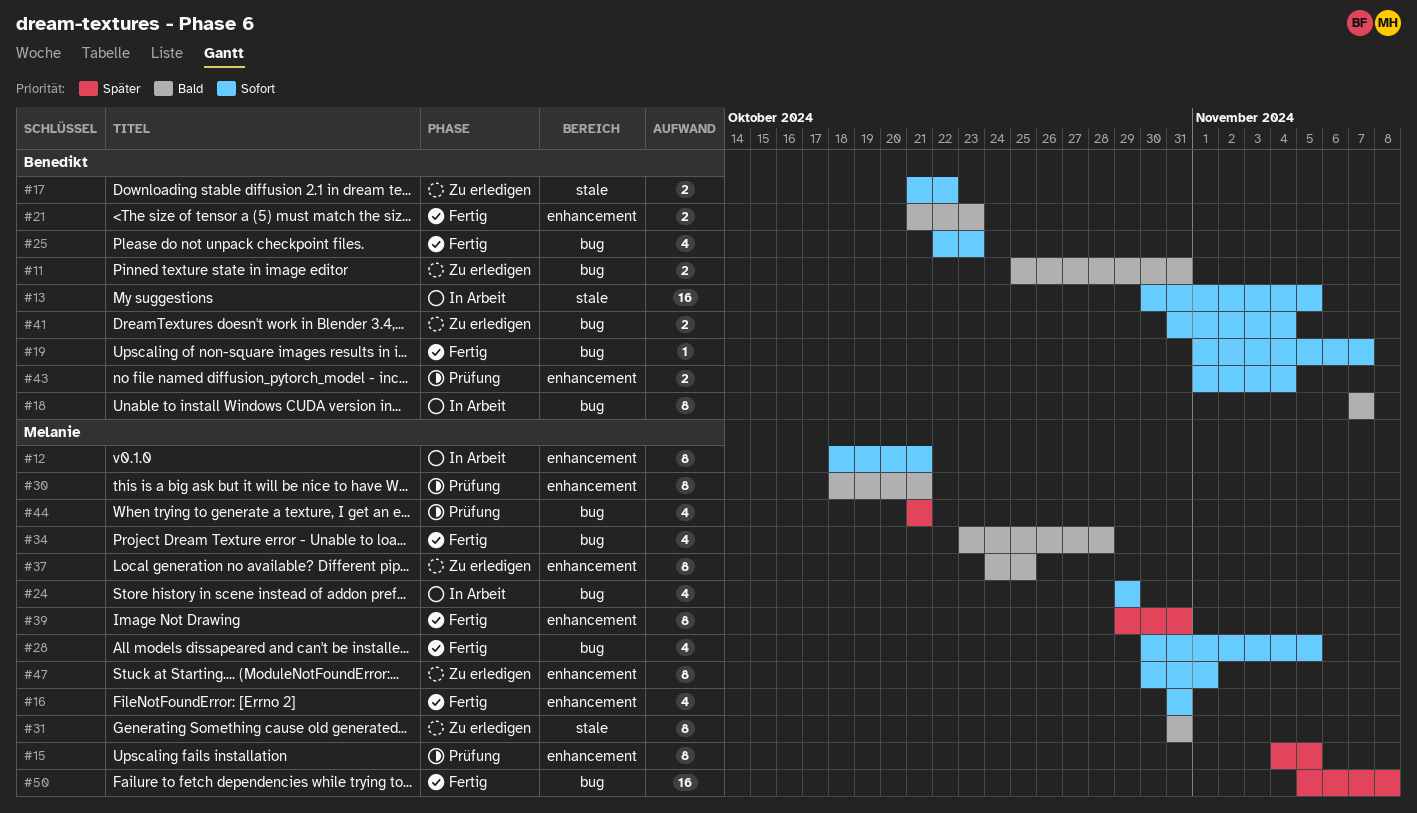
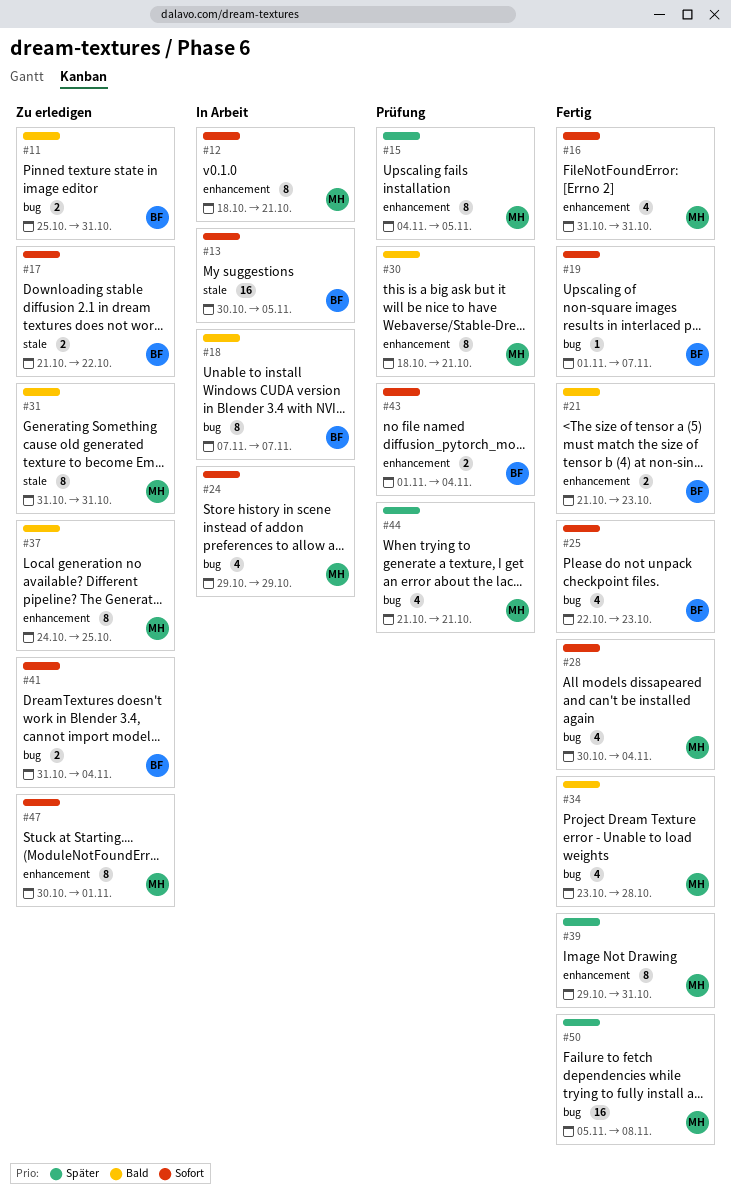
#28, due: Nov 5 -> Nov 4

